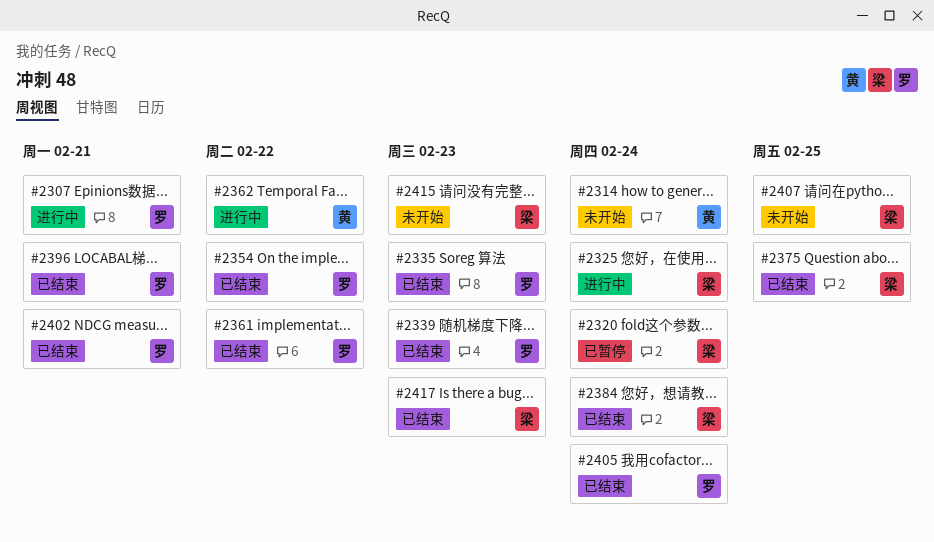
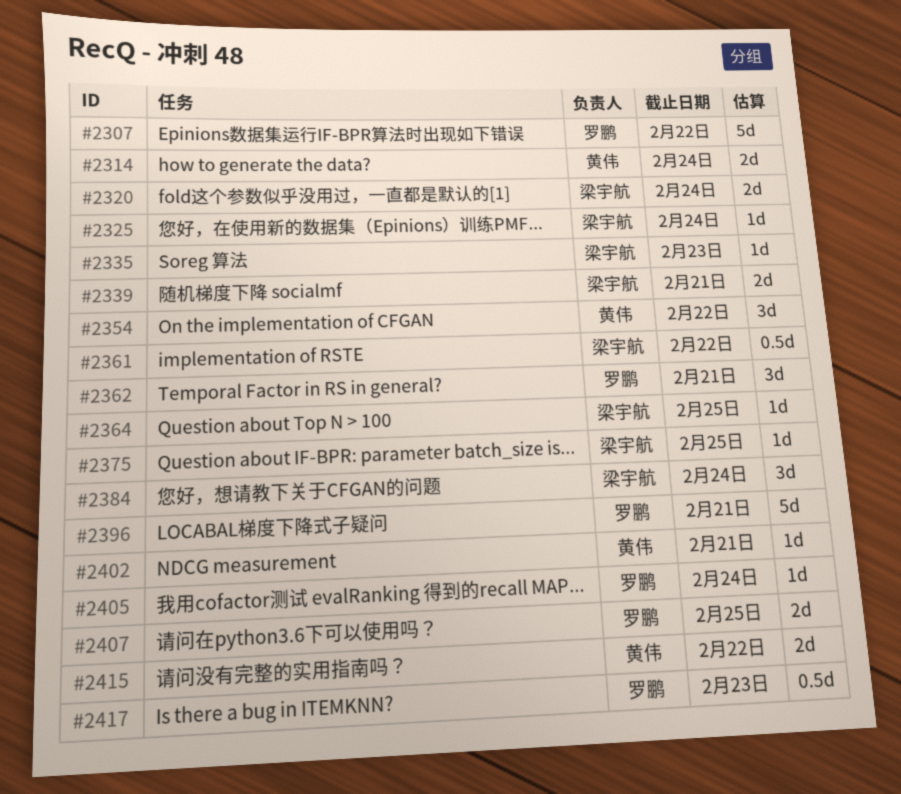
#2307, due: Feb 21 -> Feb 22
#2335, owner: 罗鹏 -> 梁宇航
#2339, owner: 罗鹏 -> 梁宇航
#2339, due: Feb 23 -> Feb 21
#2354, owner: 罗鹏 -> 黄伟
#2361, owner: 罗鹏 -> 梁宇航
#2362, owner: 黄伟 -> 罗鹏
#2362, due: Feb 22 -> Feb 21
#2364: none -> present
#2402, owner: 罗鹏 -> 黄伟
#2407, owner: 梁宇航 -> 罗鹏
#2415, owner: 梁宇航 -> 黄伟
#2415, due: Feb 23 -> Feb 22
#2417, owner: 梁宇航 -> 罗鹏

